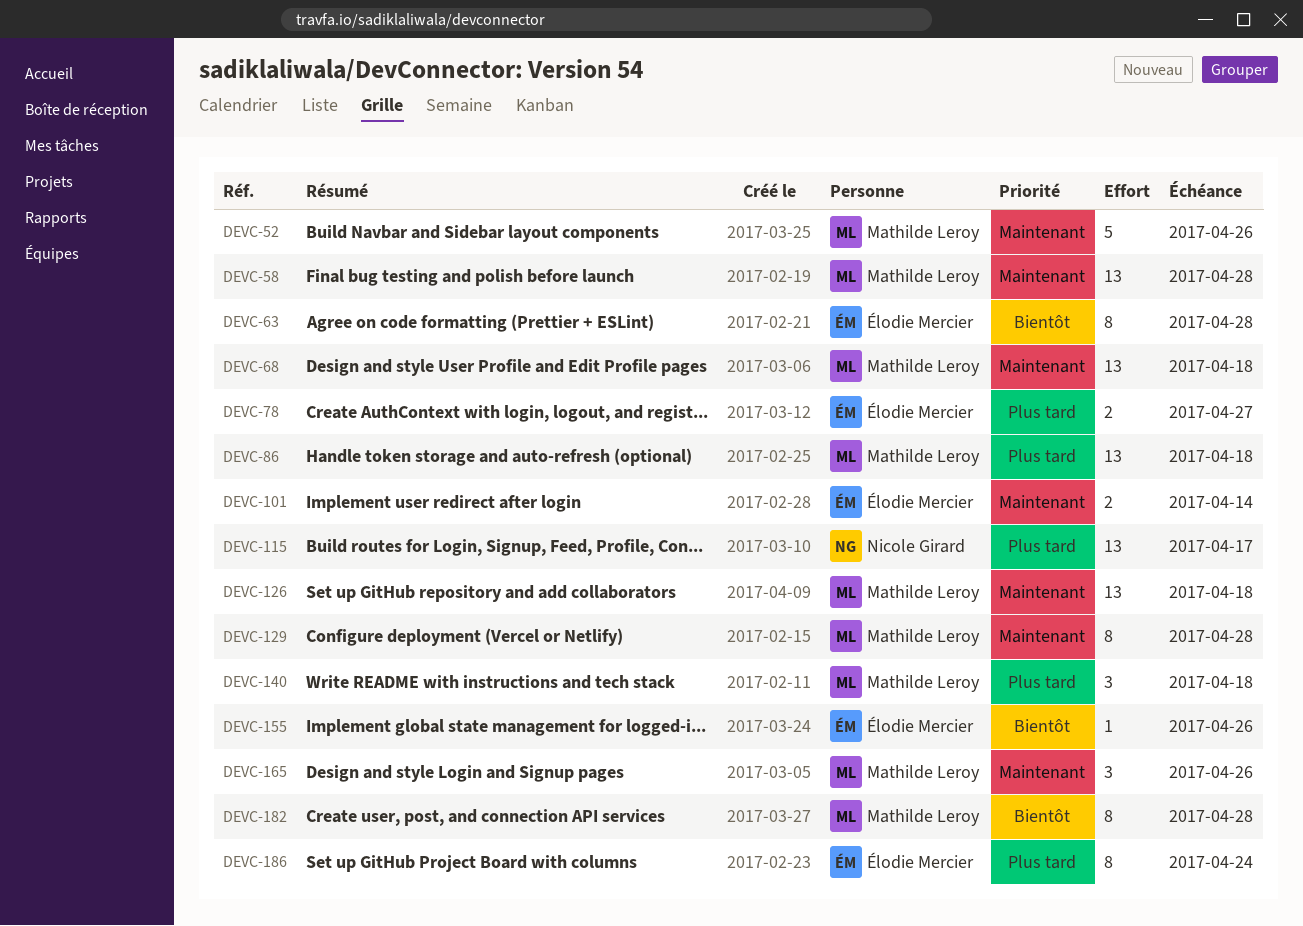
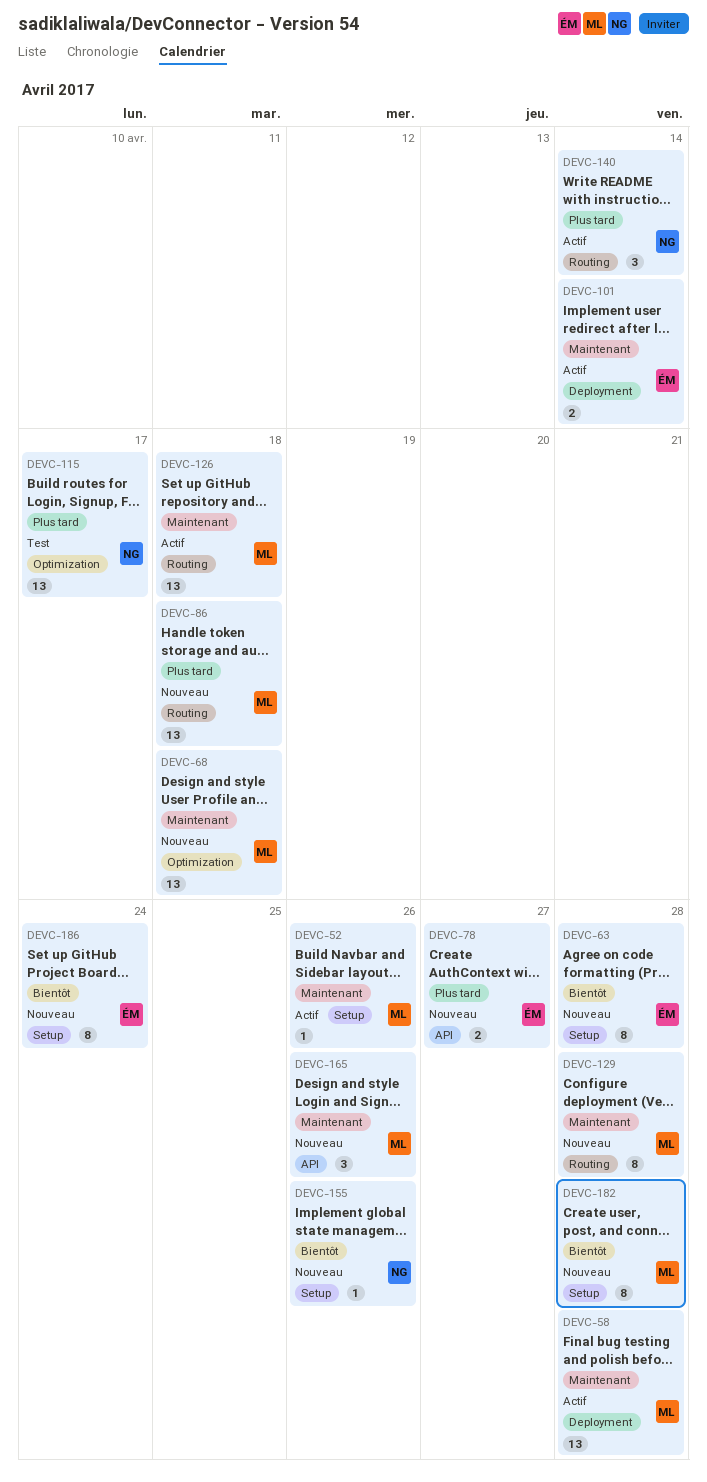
DEVC-52, estimate: 5 -> 1
DEVC-140, owner: Mathilde Leroy -> Nicole Girard
DEVC-140, due: Apr 18 -> Apr 14
DEVC-155, owner: Élodie Mercier -> Nicole Girard
DEVC-186, priority: Plus tard -> Bientôt

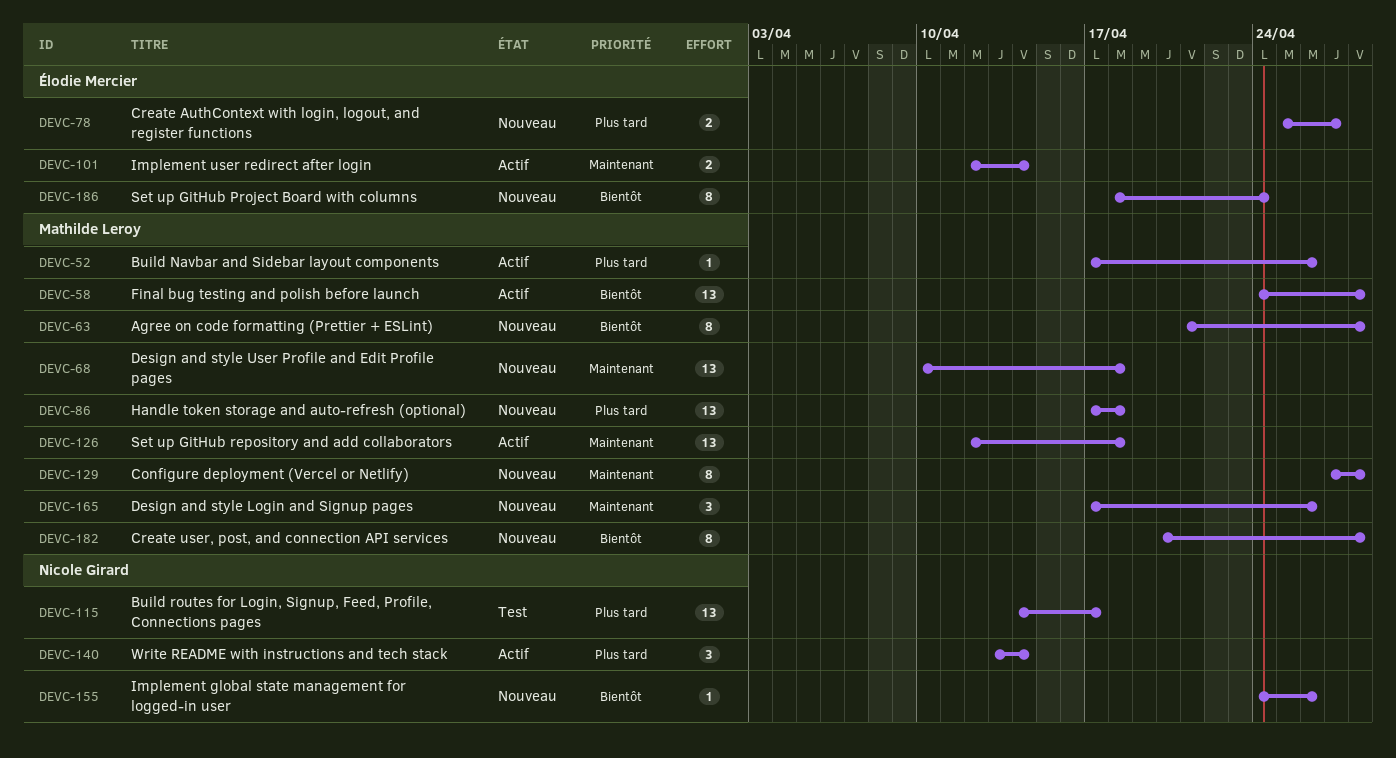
DEVC-52, priority: Maintenant -> Plus tard
DEVC-58, priority: Maintenant -> Bientôt
DEVC-63, owner: Élodie Mercier -> Mathilde Leroy

